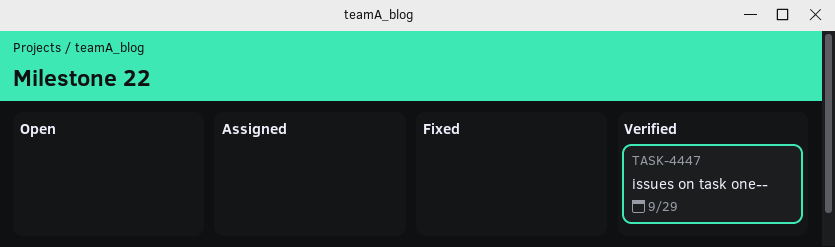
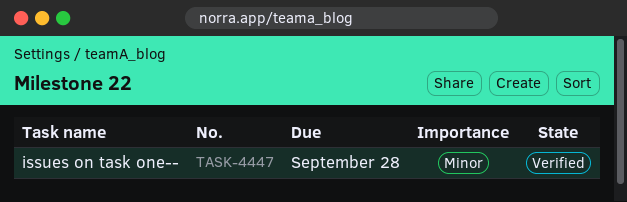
TASK-4447, due: Sep 29 -> Sep 28

